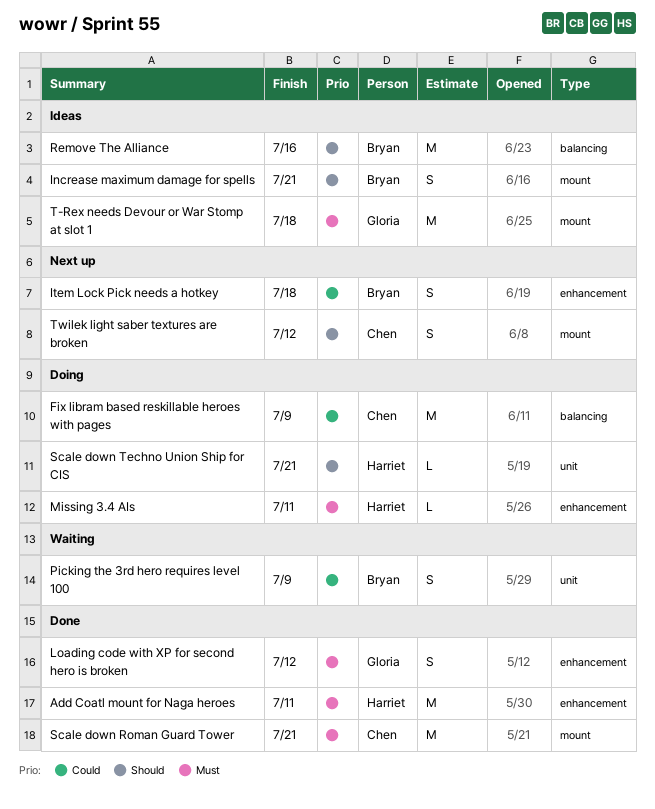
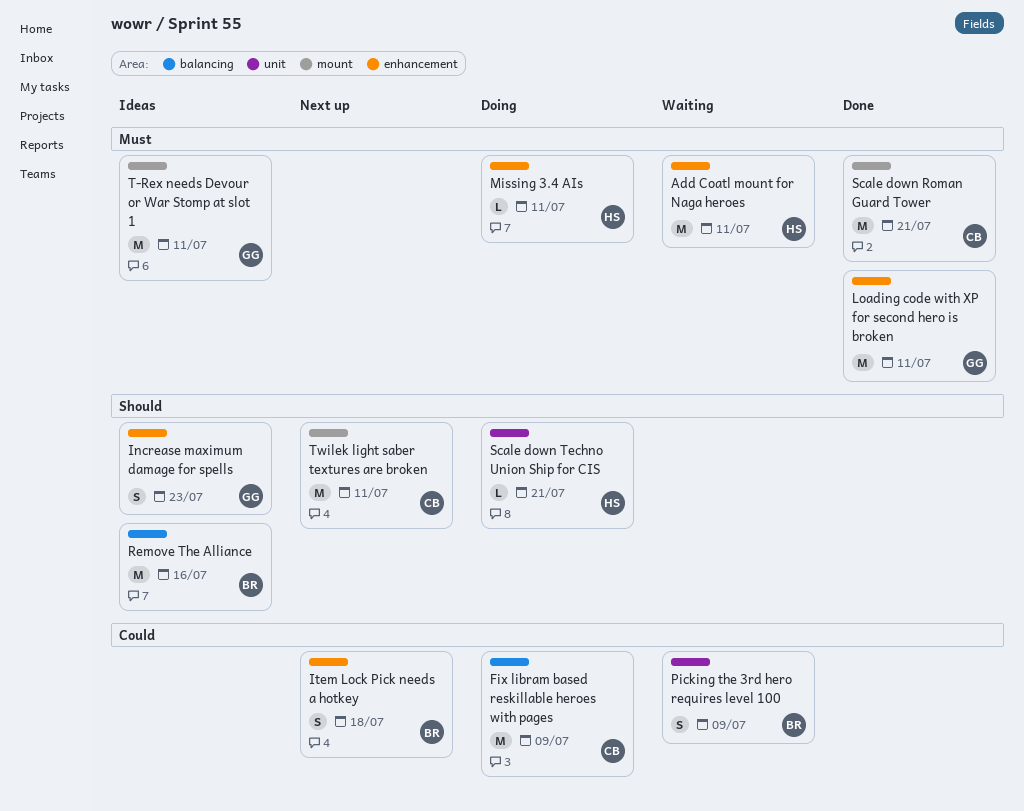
Add Coatl mount for Naga heroes, status: Done -> Waiting
Increase maximum damage for spells, owner: Bryan -> Gloria
Increase maximum damage for spells, label: mount -> enhancement
Increase maximum damage for spells, due: Jul 21 -> Jul 23
Loading code with XP for second hero is broken, estimate: S -> M
Loading code with XP for second hero is broken, due: Jul 12 -> Jul 11
T-Rex needs Devour or War Stomp at slot 1, due: Jul 18 -> Jul 11
Twilek light saber textures are broken, estimate: S -> M
Twilek light saber textures are broken, due: Jul 12 -> Jul 11

